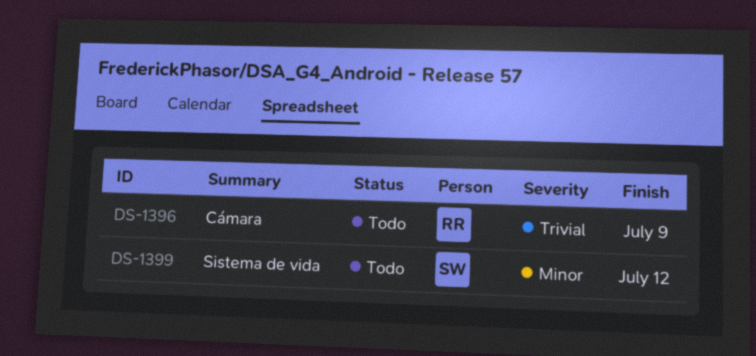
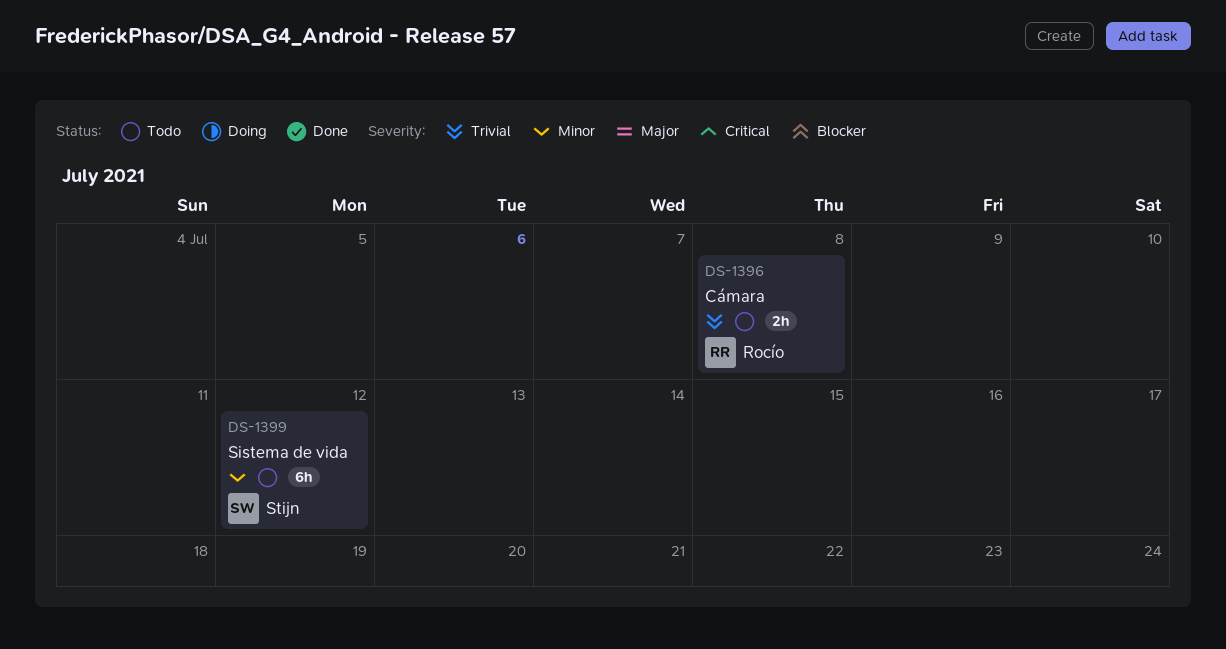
DS-1396, due: Jul 9 -> Jul 8

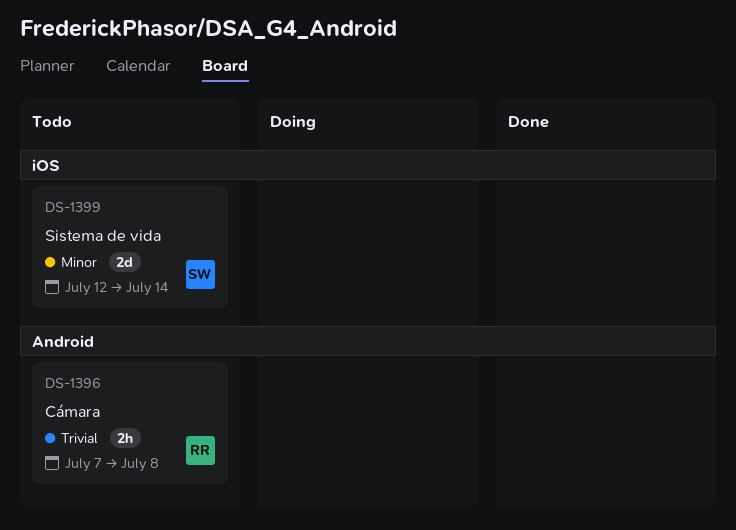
DS-1399, estimate: 6h -> 2d
DS-1399, due: Jul 12 -> Jul 14

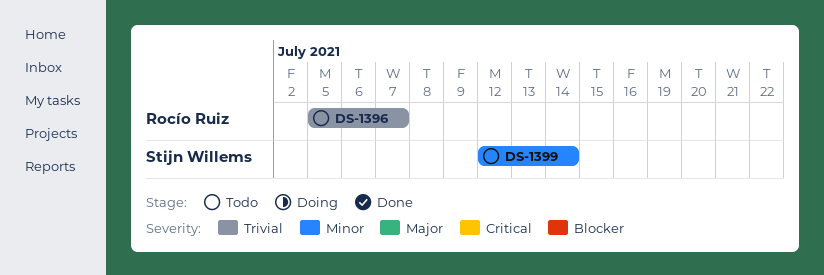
DS-1396, start: Jul 7 -> Jul 5
DS-1396, due: Jul 8 -> Jul 7

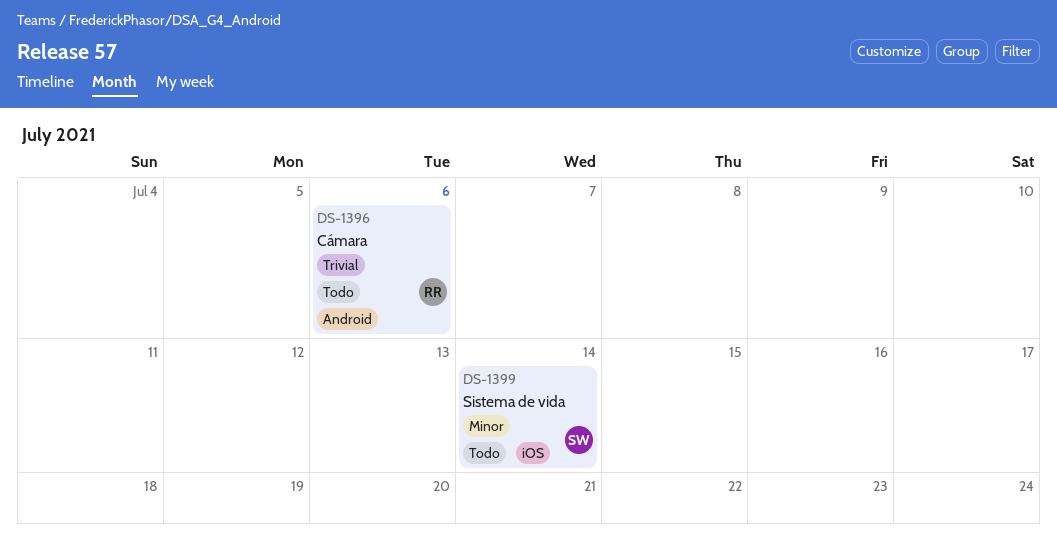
DS-1396, due: Jul 7 -> Jul 6

